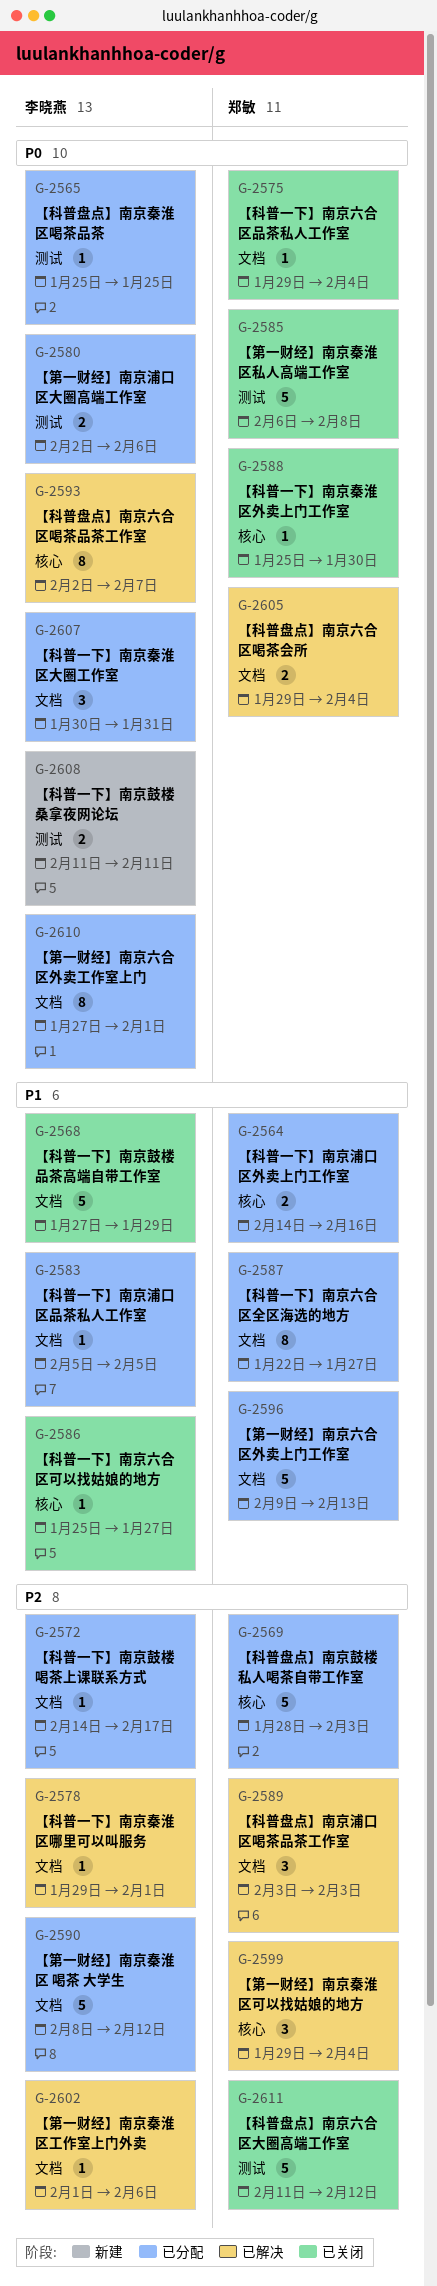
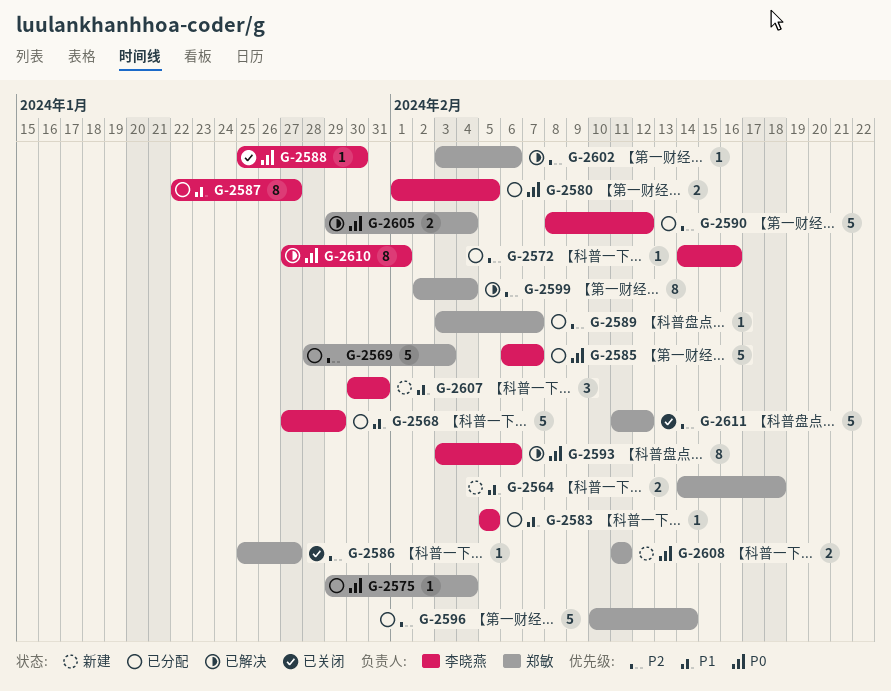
G-2564, status: 已分配 -> 新建
G-2564, due: Feb 16 -> Feb 18
G-2565: present -> none
G-2568, status: 已关闭 -> 已分配
G-2572, due: Feb 17 -> Feb 16
G-2575, status: 已关闭 -> 已分配
G-2578: present -> none
G-2580, start: Feb 2 -> Feb 1
G-2580, due: Feb 6 -> Feb 5
G-2585, status: 已关闭 -> 已分配
G-2585, owner: 郑敏 -> 李晓燕
G-2585, due: Feb 8 -> Feb 7
G-2586, owner: 李晓燕 -> 郑敏
G-2586, priority: P1 -> P2
G-2587, owner: 郑敏 -> 李晓燕
G-2588, owner: 郑敏 -> 李晓燕
G-2589, status: 已解决 -> 已分配
G-2589, estimate: 3 -> 1
G-2589, due: Feb 3 -> Feb 7
G-2593, start: Feb 2 -> Feb 3
G-2593, due: Feb 7 -> Feb 6
G-2596, priority: P1 -> P2
G-2596, start: Feb 9 -> Feb 10
G-2596, due: Feb 13 -> Feb 14
G-2599, estimate: 3 -> 8
G-2599, start: Jan 29 -> Feb 2
G-2602, owner: 李晓燕 -> 郑敏
G-2602, start: Feb 1 -> Feb 3
G-2607, status: 已分配 -> 新建
G-2607, priority: P0 -> P1
G-2608, owner: 李晓燕 -> 郑敏
G-2610, status: 已分配 -> 已解决

